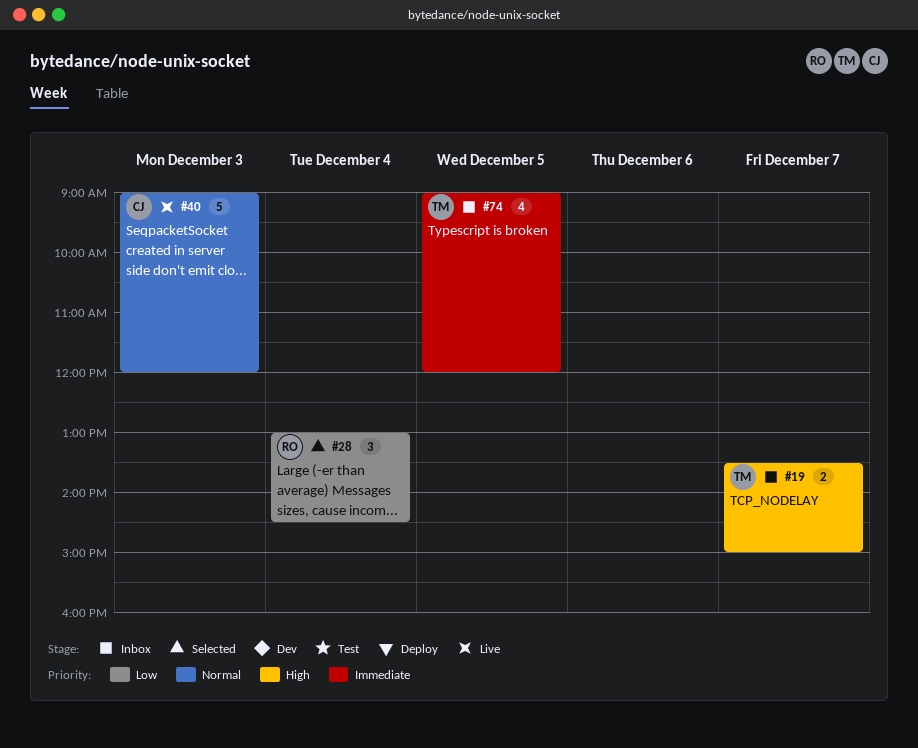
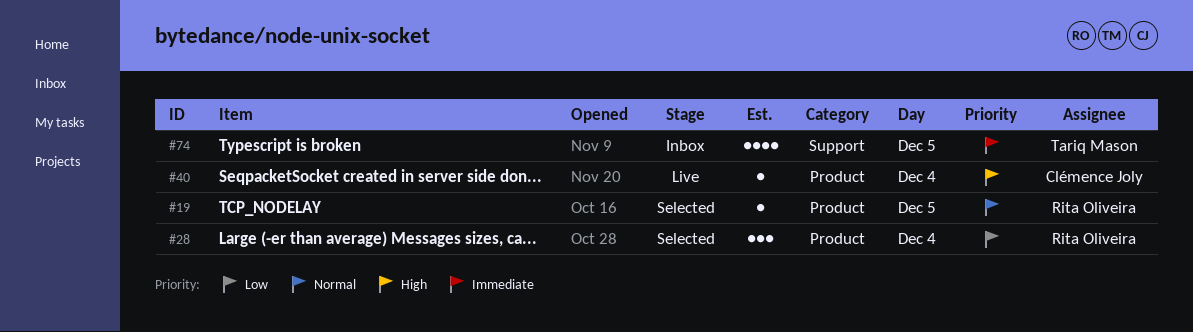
#19, status: Inbox -> Selected
#19, owner: Tariq Mason -> Rita Oliveira
#19, priority: High -> Normal
#19, estimate: 2 -> 1
#19, day: Dec 7 -> Dec 5
#40, priority: Normal -> High
#40, estimate: 5 -> 1
#40, day: Dec 3 -> Dec 4

